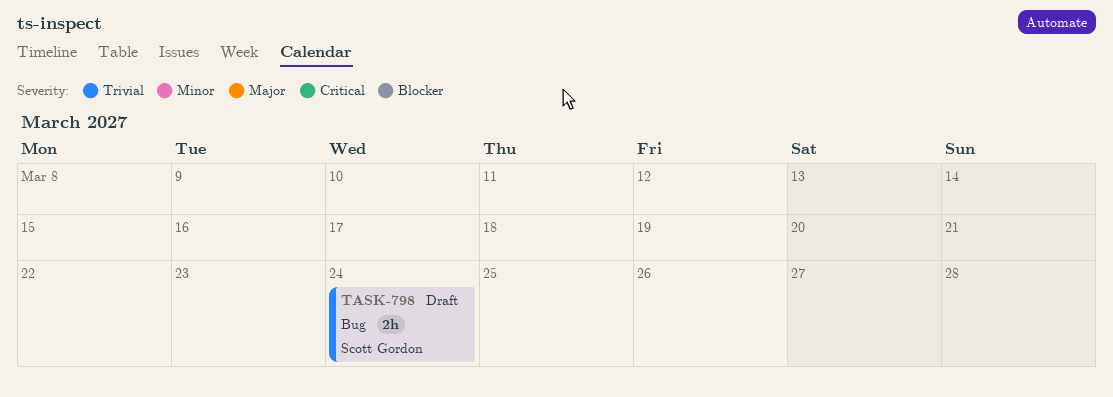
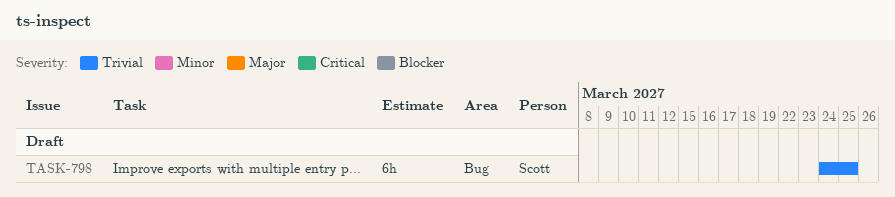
TASK-798, estimate: 2h -> 6h
TASK-798, due: Mar 24 -> Mar 25

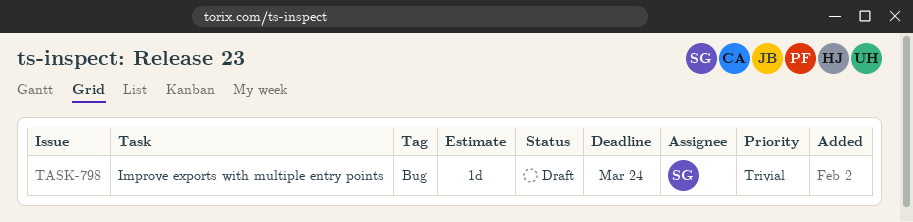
TASK-798, estimate: 6h -> 1d
TASK-798, due: Mar 25 -> Mar 24

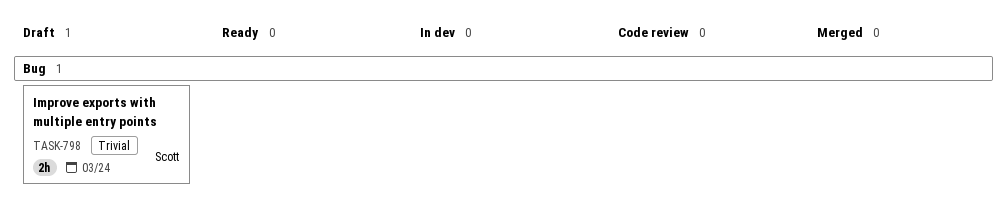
TASK-798, estimate: 1d -> 2h

